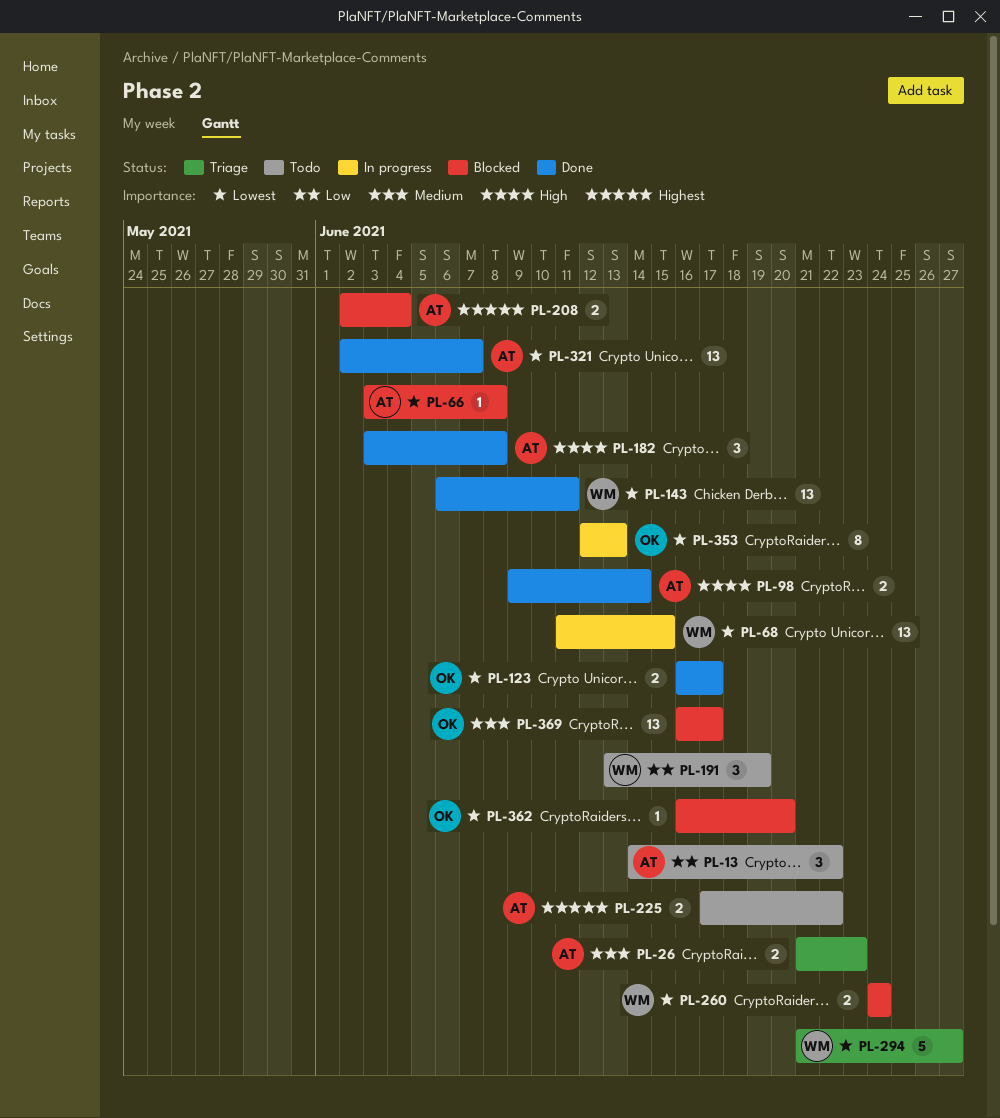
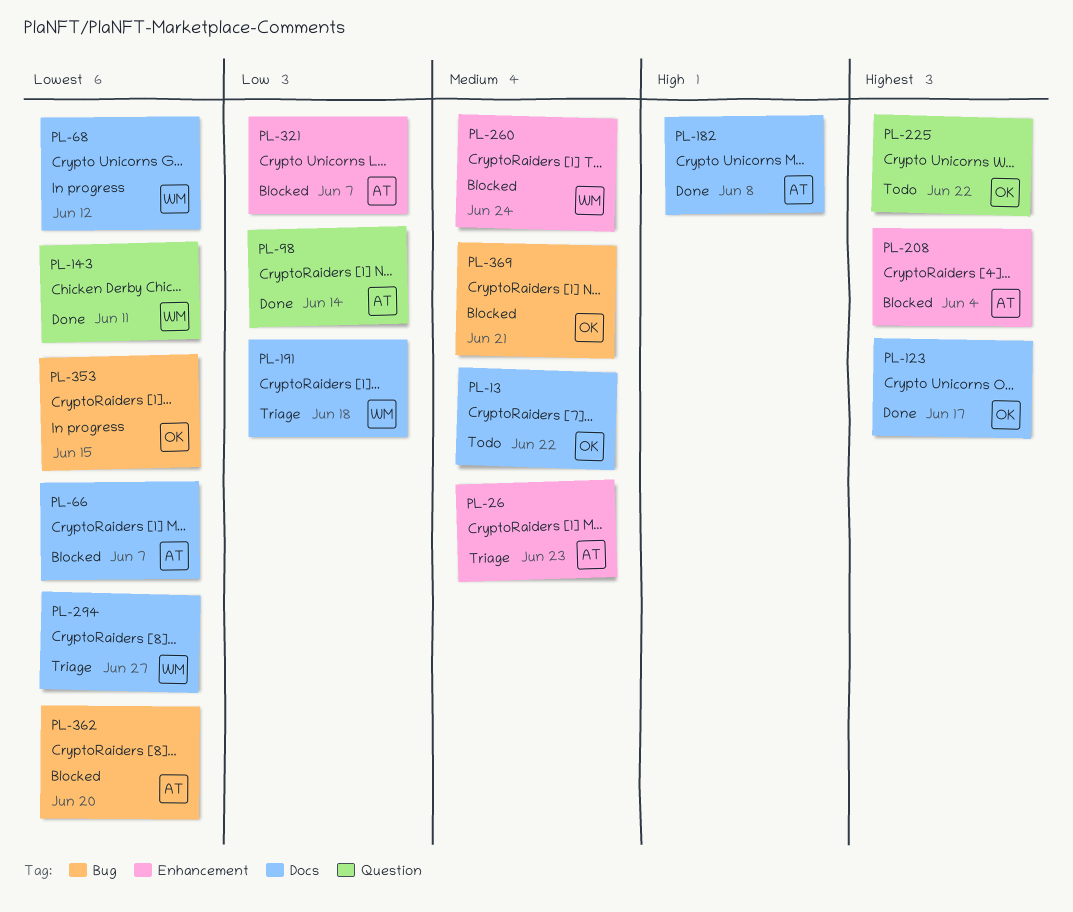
PL-13, owner: AT -> OK
PL-13, priority: Low -> Medium
PL-66, due: Jun 8 -> Jun 7
PL-68, due: Jun 15 -> Jun 12
PL-98, priority: High -> Low
PL-123, priority: Lowest -> Highest
PL-191, status: Todo -> Triage
PL-191, due: Jun 19 -> Jun 18
PL-225, owner: AT -> OK
PL-260, priority: Lowest -> Medium
PL-321, status: Done -> Blocked
PL-321, priority: Lowest -> Low
PL-353, due: Jun 13 -> Jun 15
PL-362, owner: OK -> AT
PL-369, due: Jun 17 -> Jun 21

